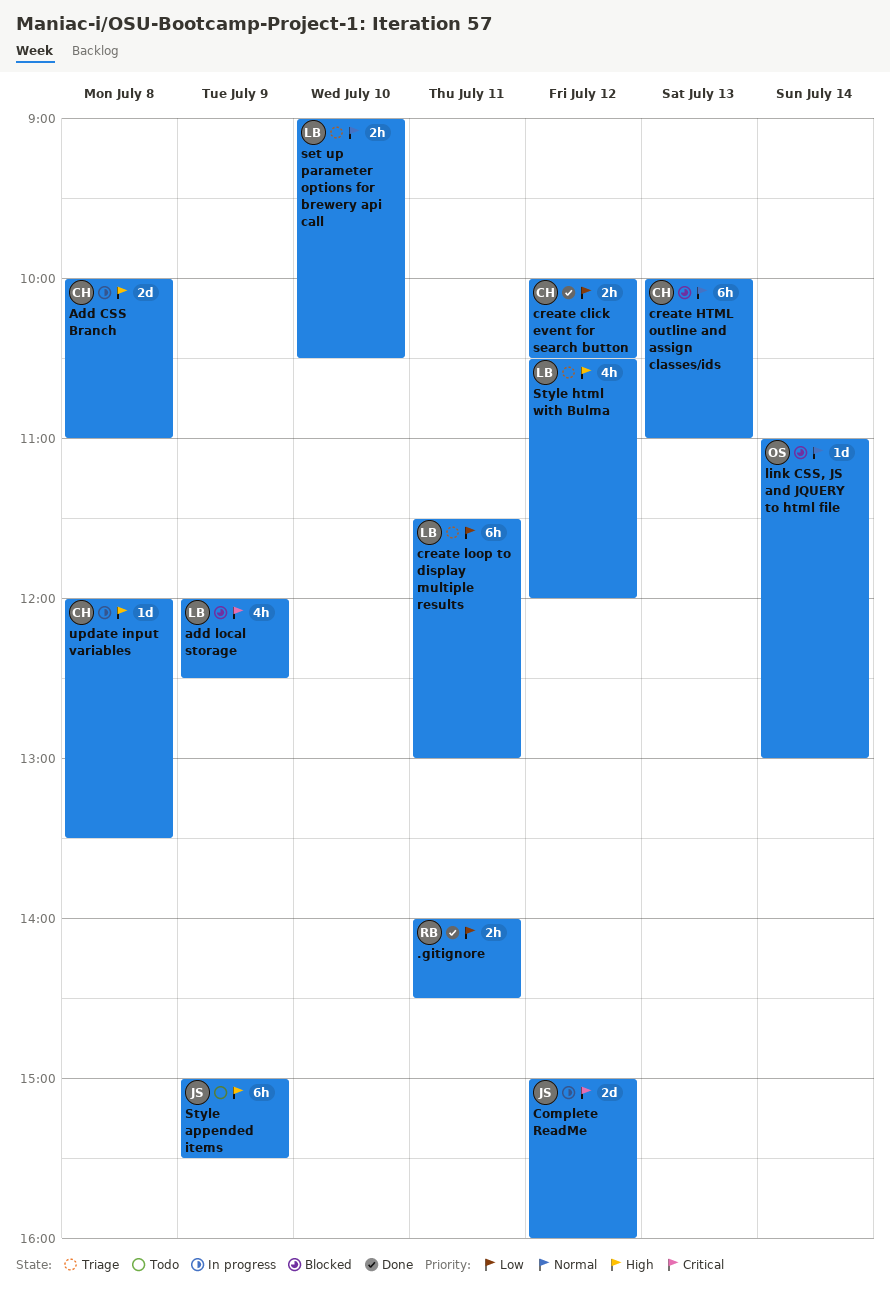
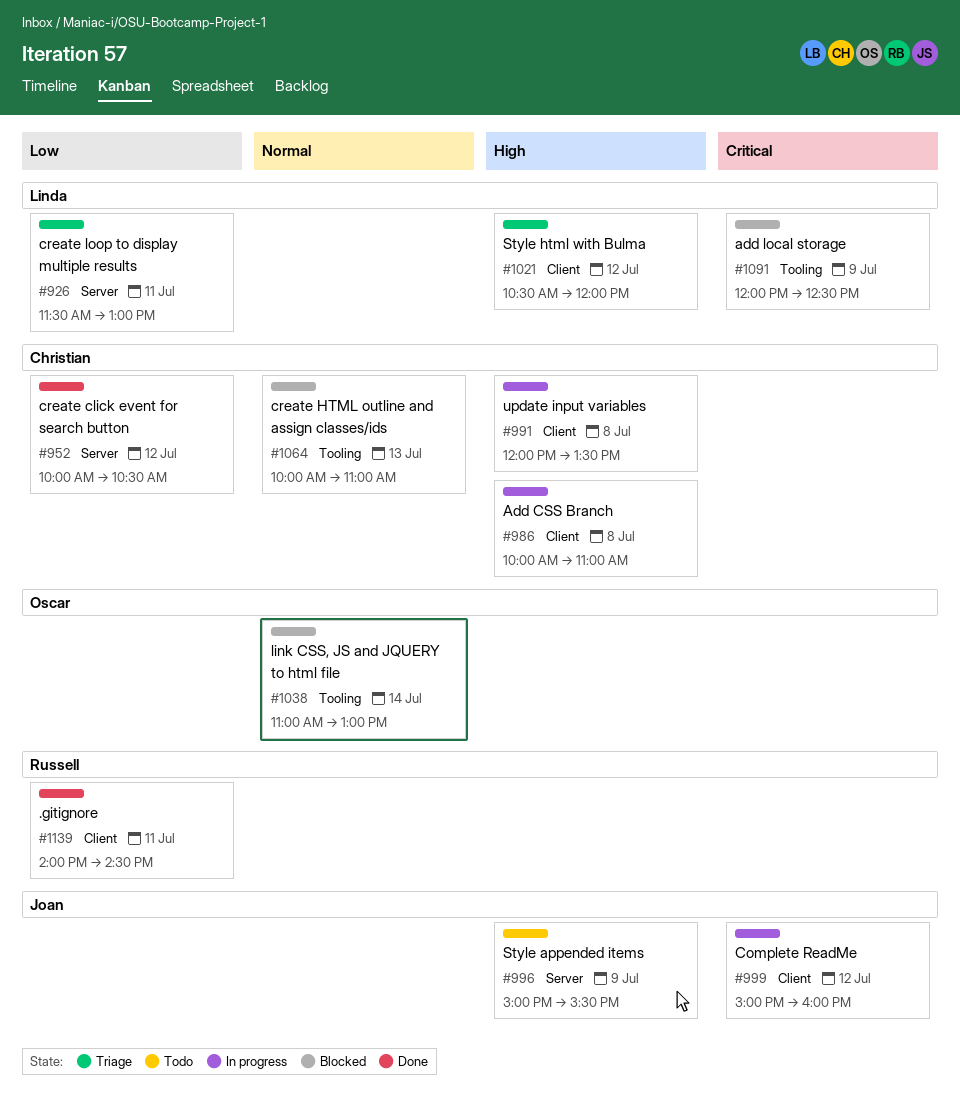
set up parameter options for brewery api call: present -> none

